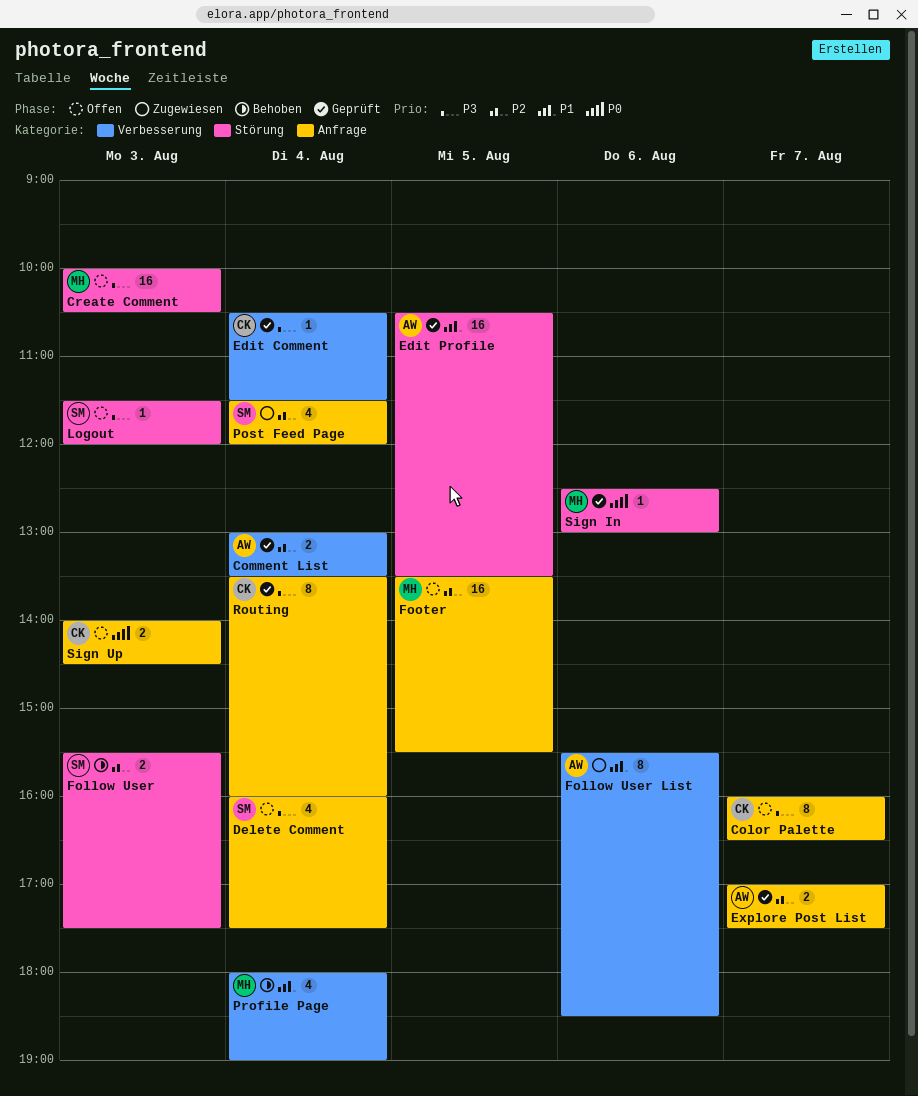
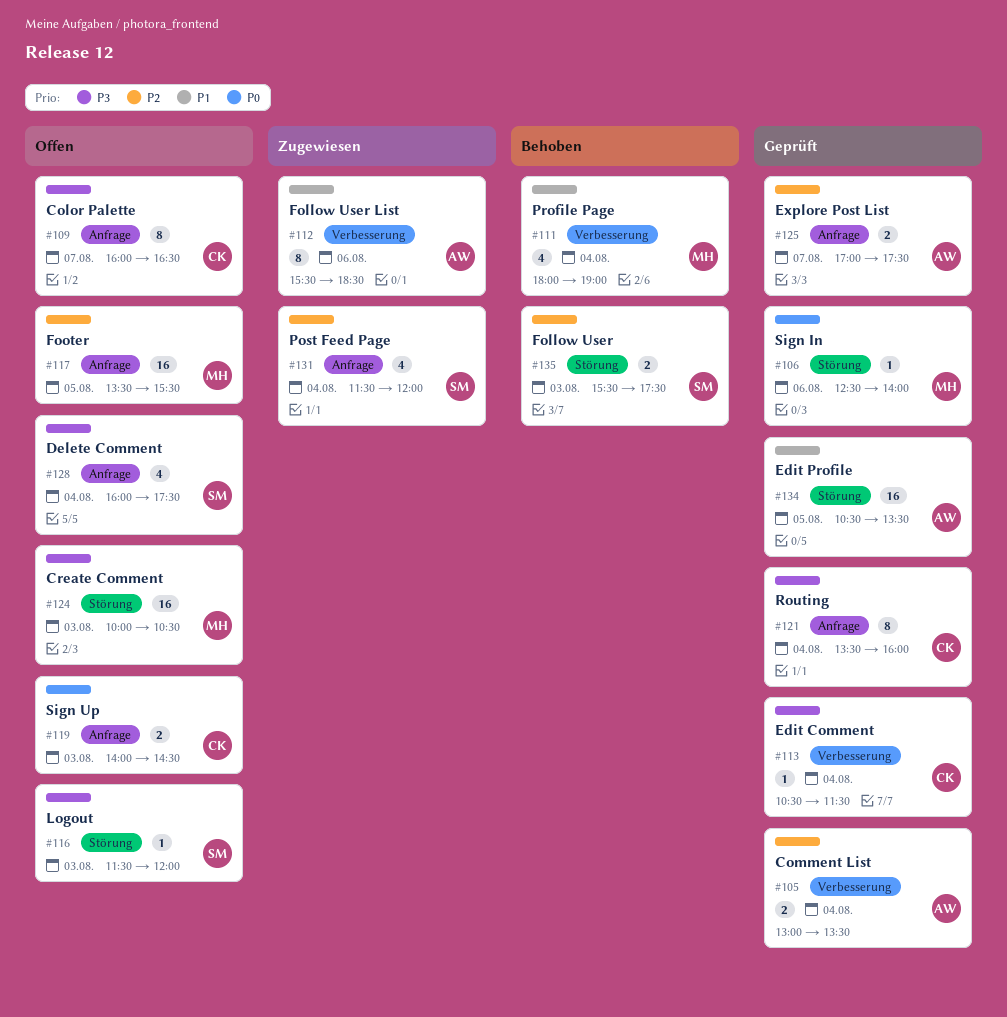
Sign In, ends: 13:00 -> 14:00

